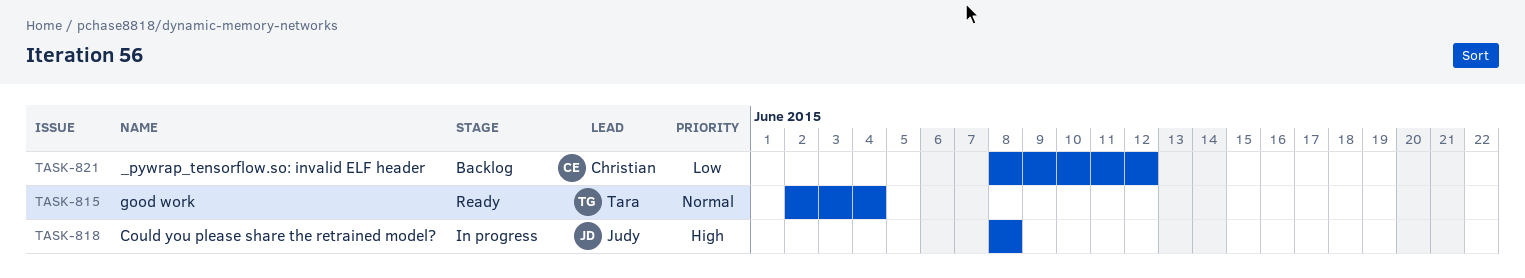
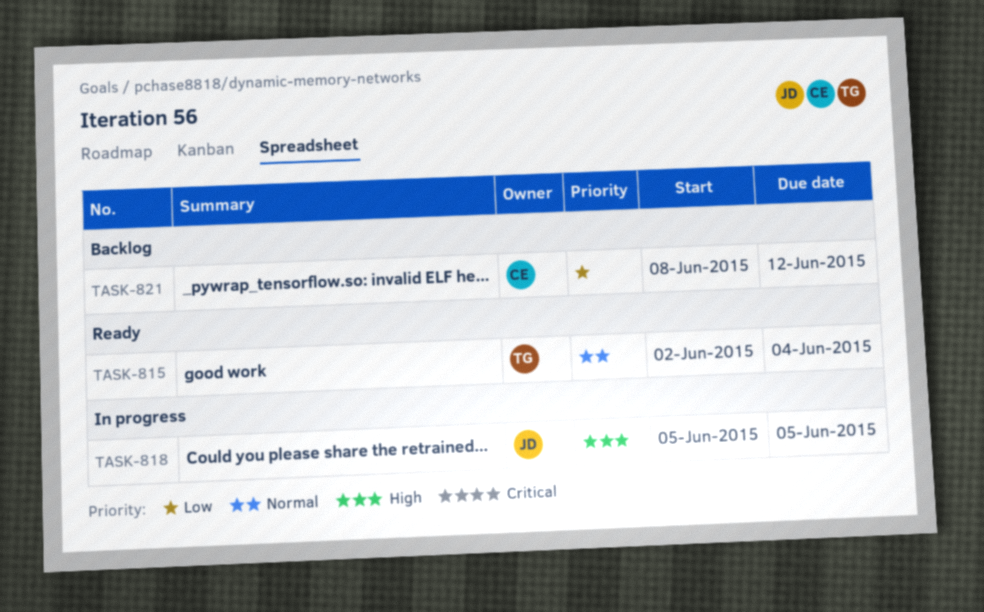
TASK-818, start: Jun 8 -> Jun 5
TASK-818, due: Jun 8 -> Jun 5

